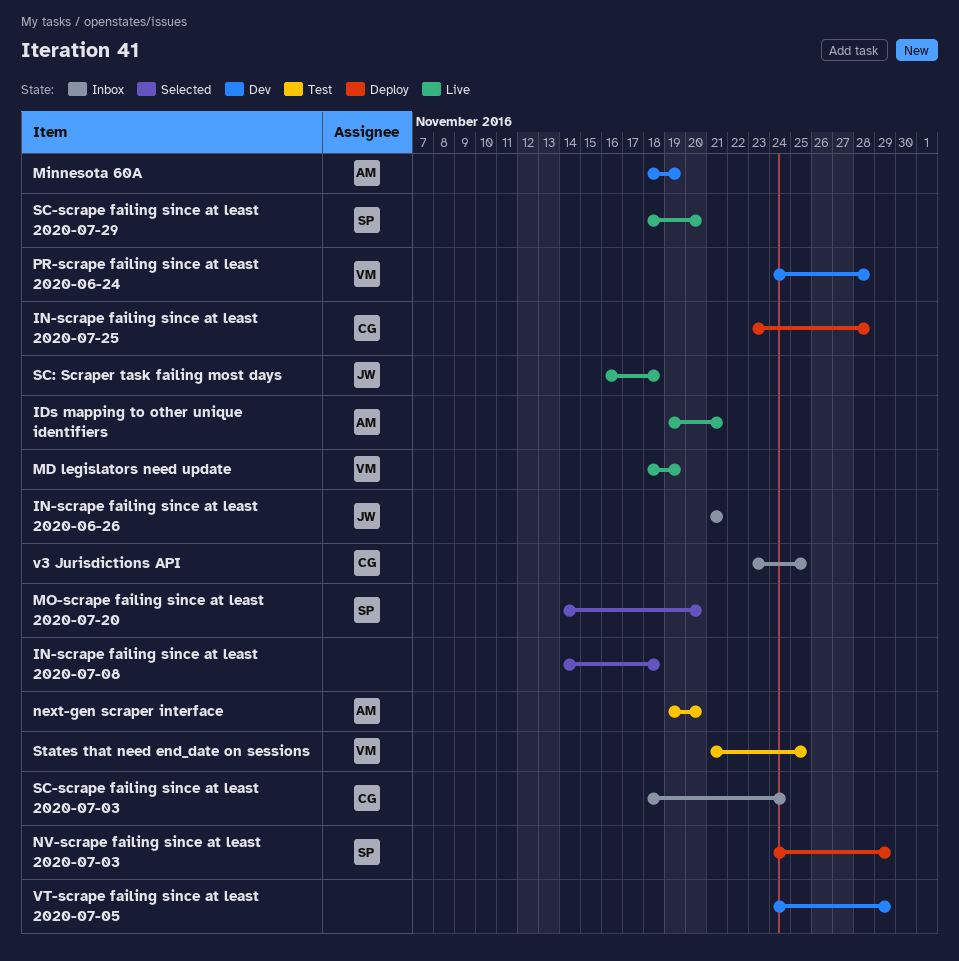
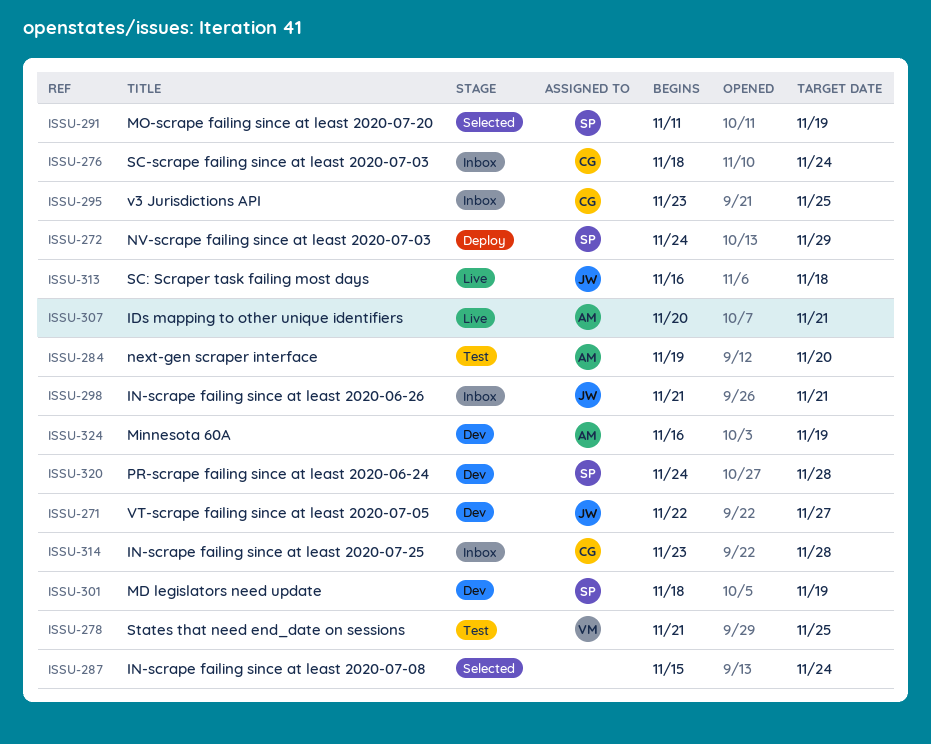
IDs mapping to other unique identifiers, start: Nov 19 -> Nov 20
IN-scrape failing since at least 2020-07-08, start: Nov 14 -> Nov 15
IN-scrape failing since at least 2020-07-08, due: Nov 18 -> Nov 24
IN-scrape failing since at least 2020-07-25, status: Deploy -> Inbox
MD legislators need update, status: Live -> Dev
MD legislators need update, owner: VM -> SP
Minnesota 60A, start: Nov 18 -> Nov 16
MO-scrape failing since at least 2020-07-20, start: Nov 14 -> Nov 11
MO-scrape failing since at least 2020-07-20, due: Nov 20 -> Nov 19
PR-scrape failing since at least 2020-06-24, owner: VM -> SP
SC-scrape failing since at least 2020-07-29: present -> none
VT-scrape failing since at least 2020-07-05, owner: none -> JW
VT-scrape failing since at least 2020-07-05, start: Nov 24 -> Nov 22
VT-scrape failing since at least 2020-07-05, due: Nov 29 -> Nov 27

